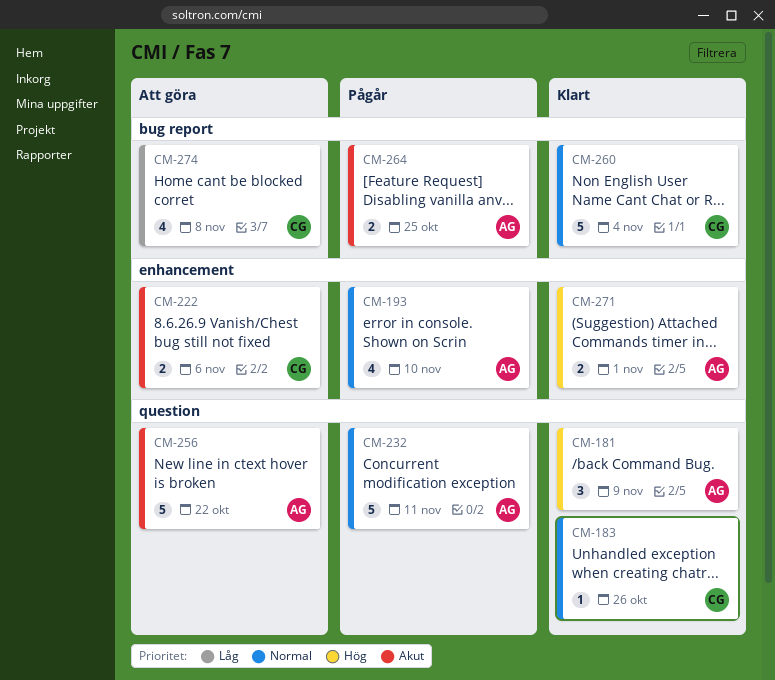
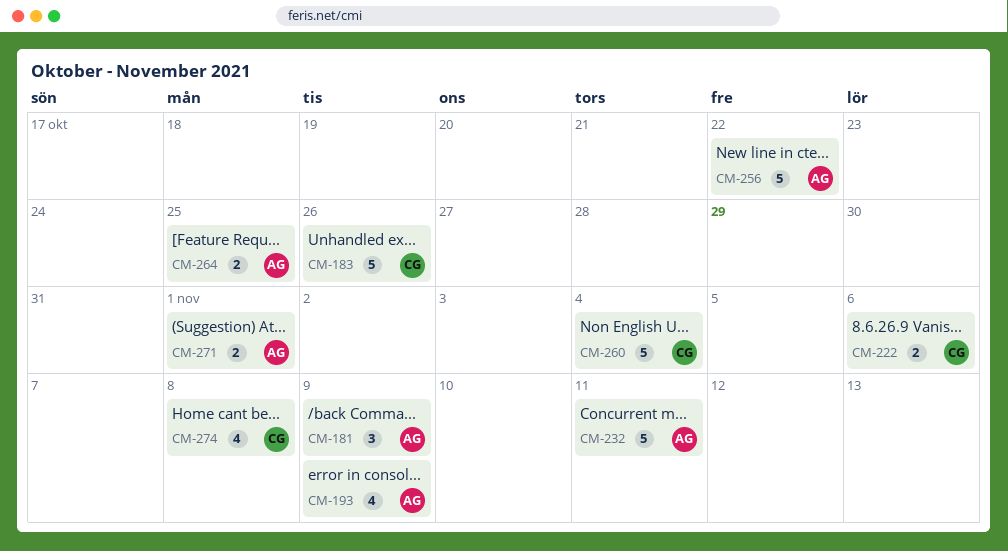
CM-183, estimate: 1 -> 5
CM-193, due: Nov 10 -> Nov 9

